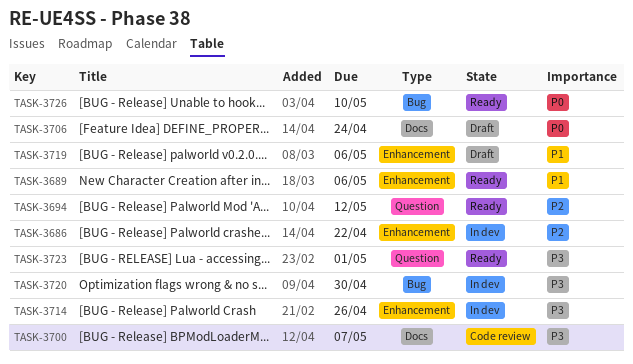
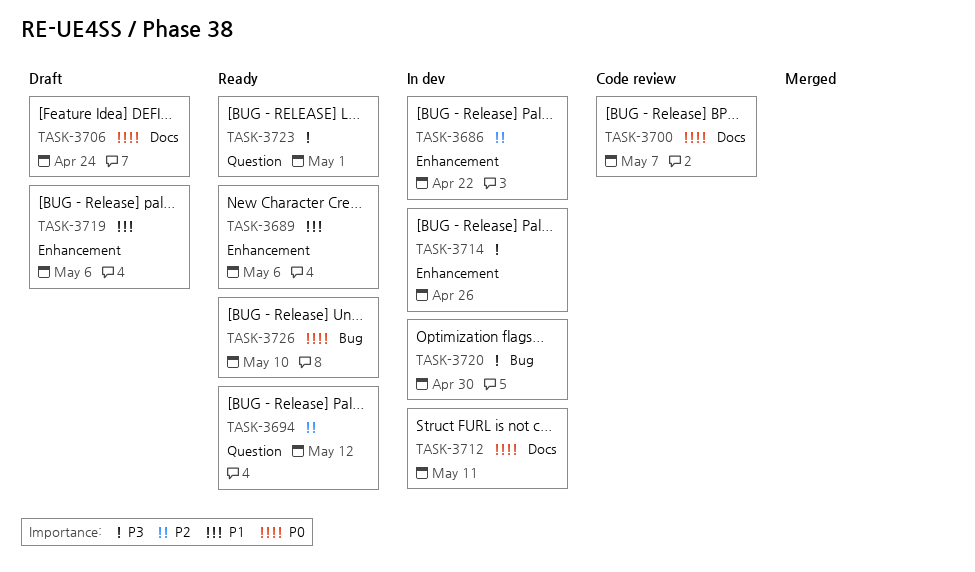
TASK-3700, priority: P3 -> P0
TASK-3712: none -> present

